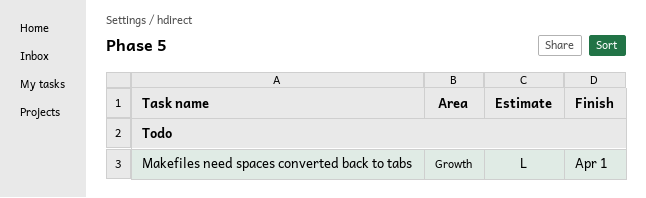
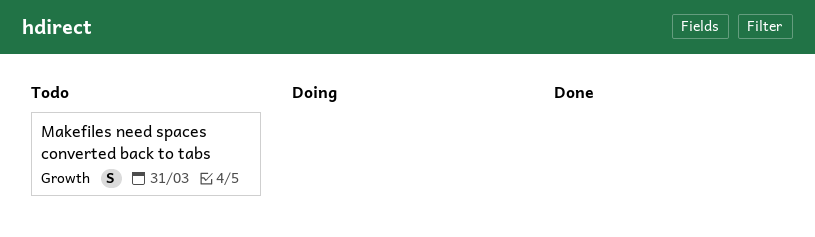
Makefiles need spaces converted back to tabs, estimate: L -> S
Makefiles need spaces converted back to tabs, due: Apr 1 -> Mar 31

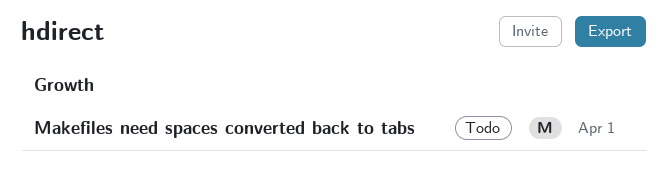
Makefiles need spaces converted back to tabs, estimate: S -> M
Makefiles need spaces converted back to tabs, due: Mar 31 -> Apr 1

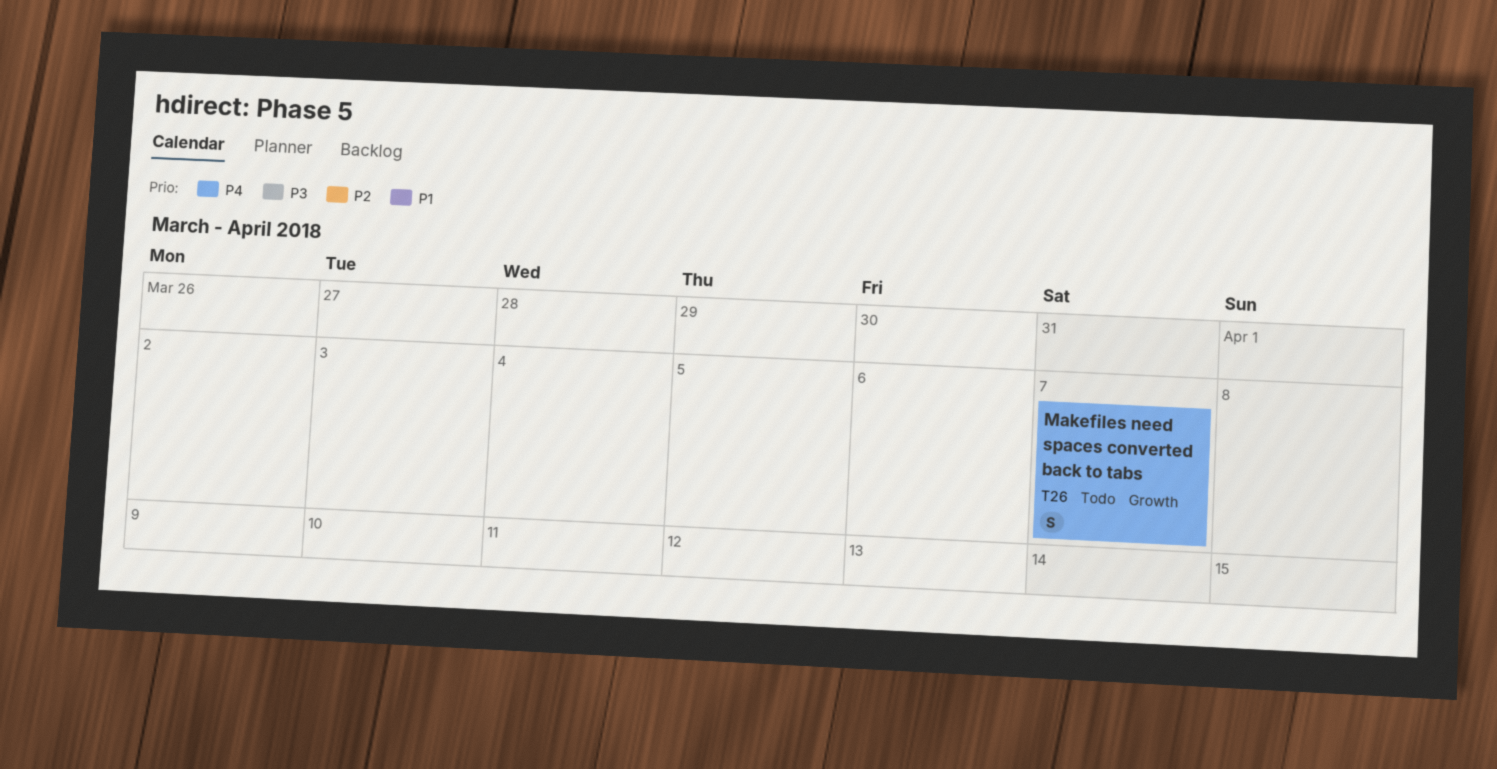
Makefiles need spaces converted back to tabs, estimate: M -> S
Makefiles need spaces converted back to tabs, due: Apr 1 -> Apr 7

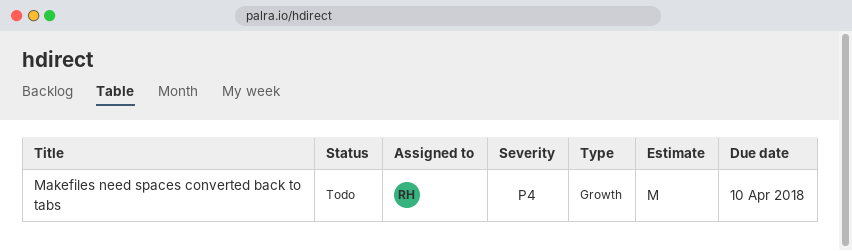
Makefiles need spaces converted back to tabs, estimate: S -> M
Makefiles need spaces converted back to tabs, due: Apr 7 -> Apr 10

